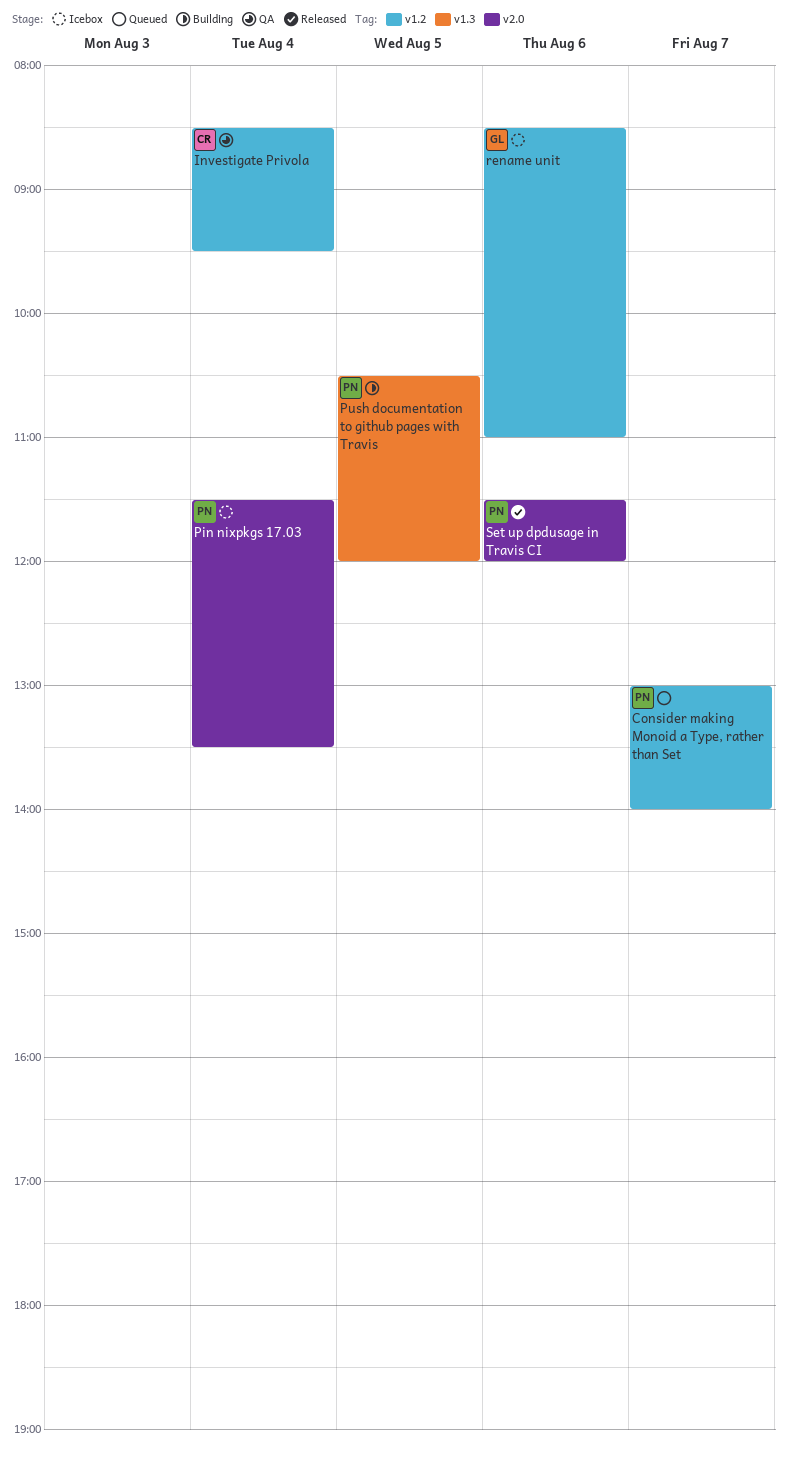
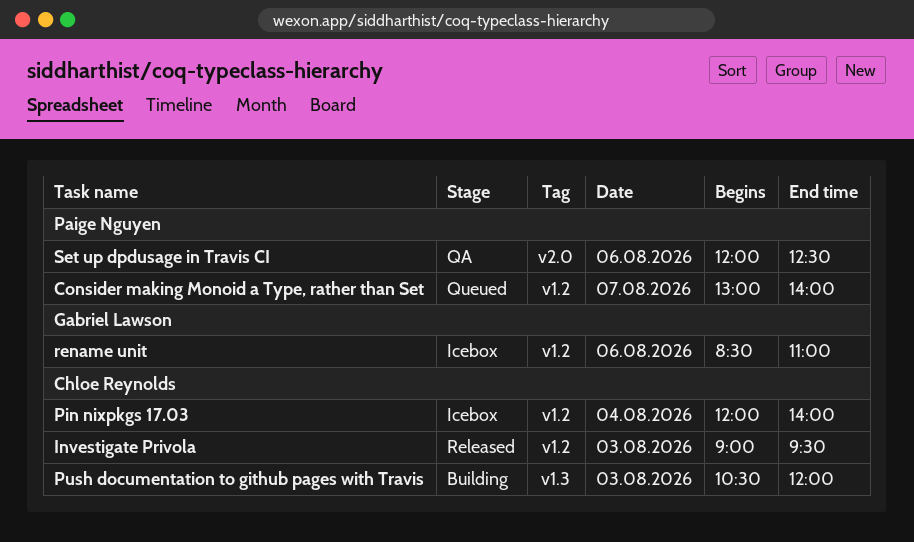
Investigate Privola, status: QA -> Released
Investigate Privola, day: Aug 4 -> Aug 3
Investigate Privola, begins: 08:30 -> 09:00
Pin nixpkgs 17.03, owner: Paige Nguyen -> Chloe Reynolds
Pin nixpkgs 17.03, label: v2.0 -> v1.2
Pin nixpkgs 17.03, begins: 11:30 -> 12:00
Pin nixpkgs 17.03, ends: 13:30 -> 14:00
Push documentation to github pages with Travis, owner: Paige Nguyen -> Chloe Reynolds
Push documentation to github pages with Travis, day: Aug 5 -> Aug 3
Set up dpdusage in Travis CI, status: Released -> QA
Set up dpdusage in Travis CI, begins: 11:30 -> 12:00
Set up dpdusage in Travis CI, ends: 12:00 -> 12:30

